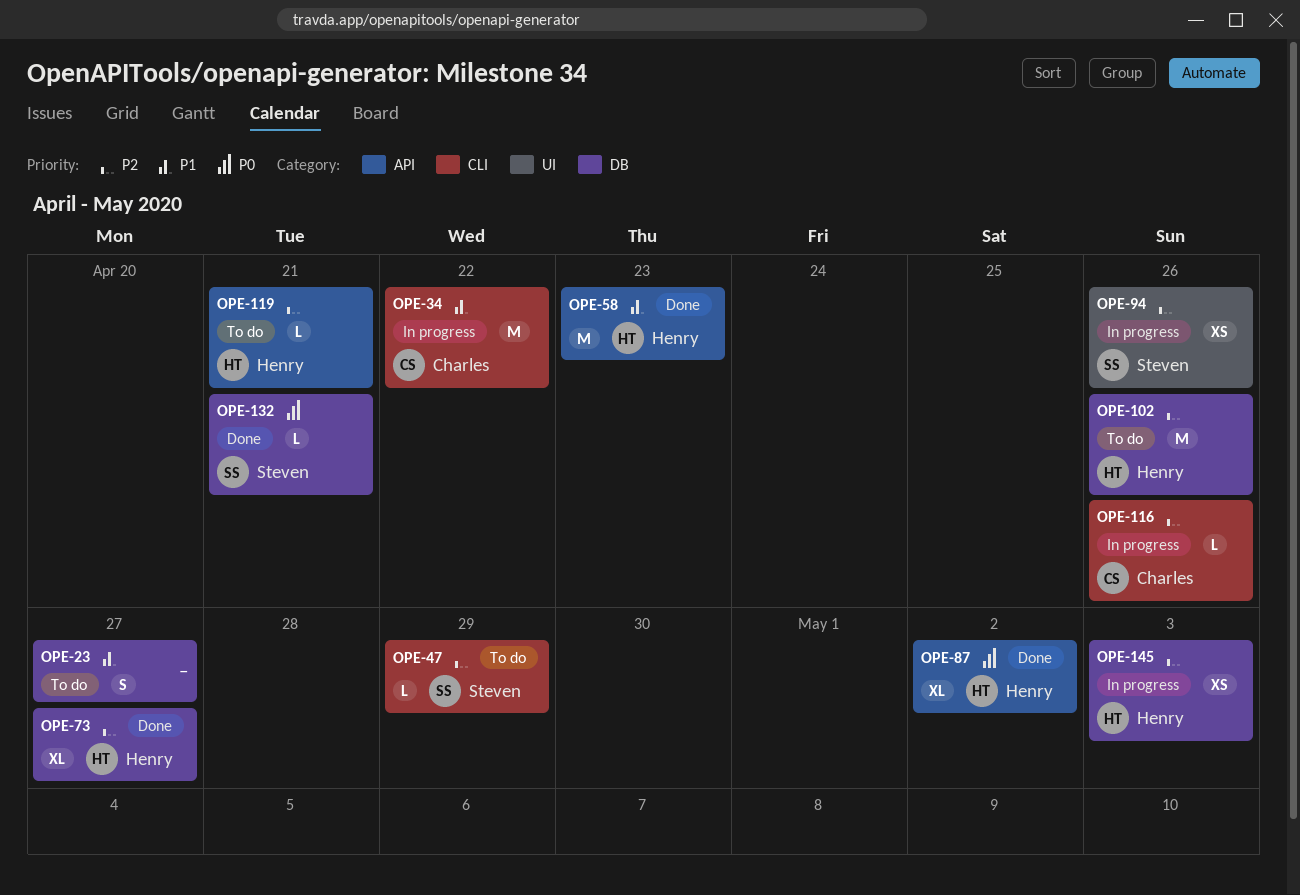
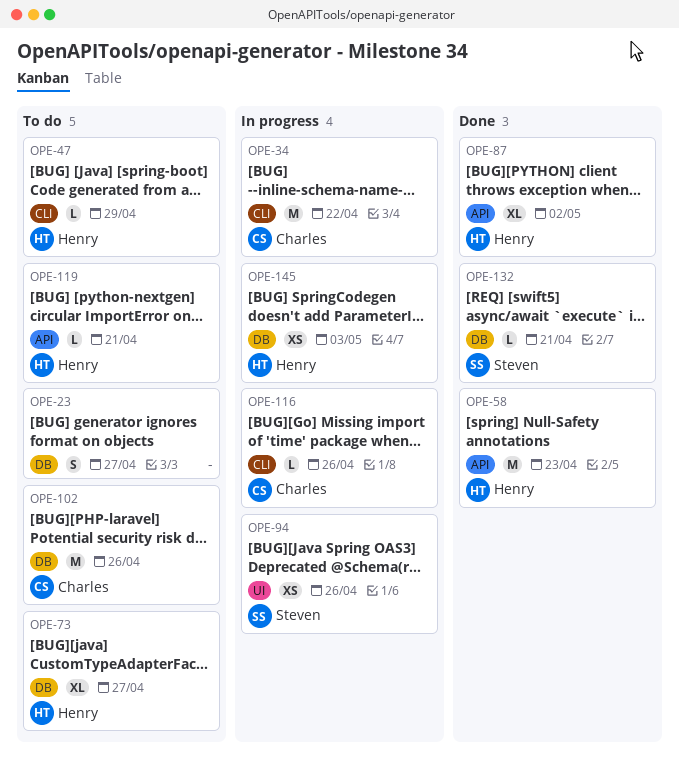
OPE-47, owner: Steven -> Henry
OPE-73, status: Done -> To do
OPE-102, owner: Henry -> Charles

